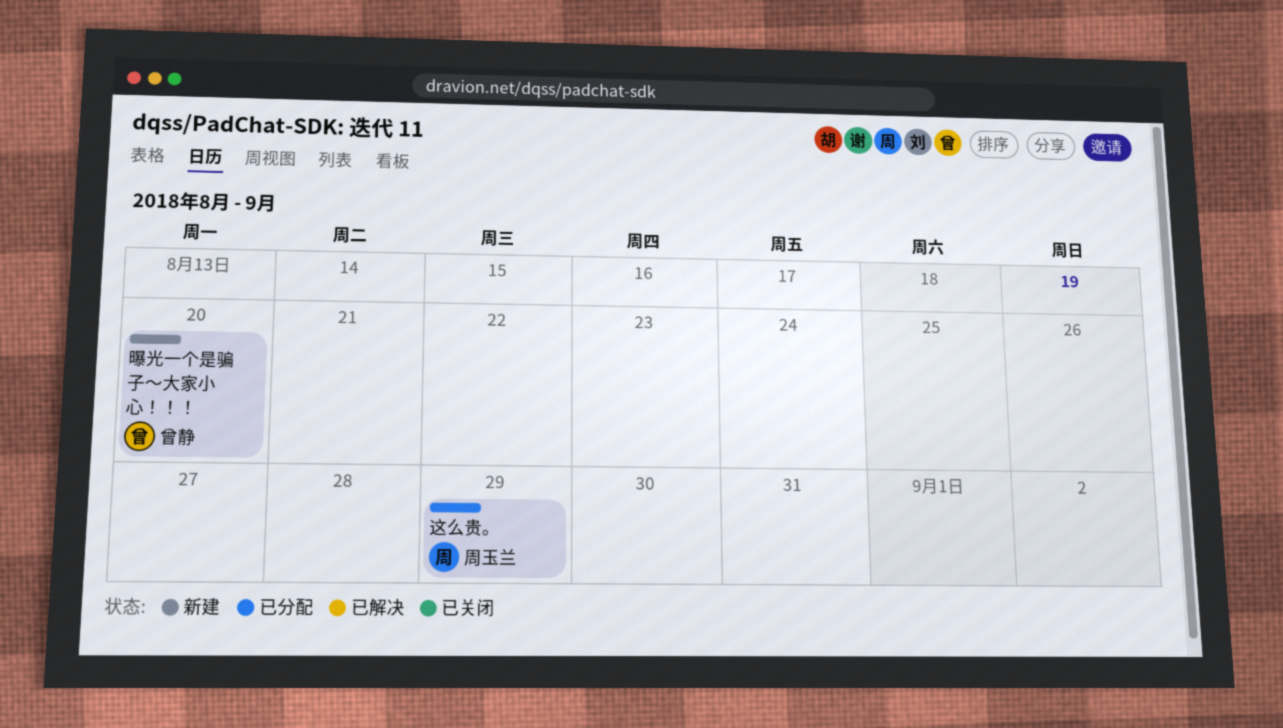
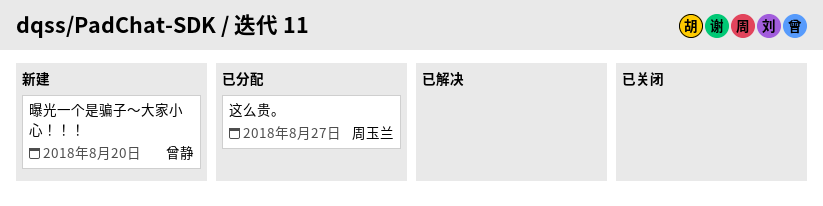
这么贵。, due: Aug 29 -> Aug 27

